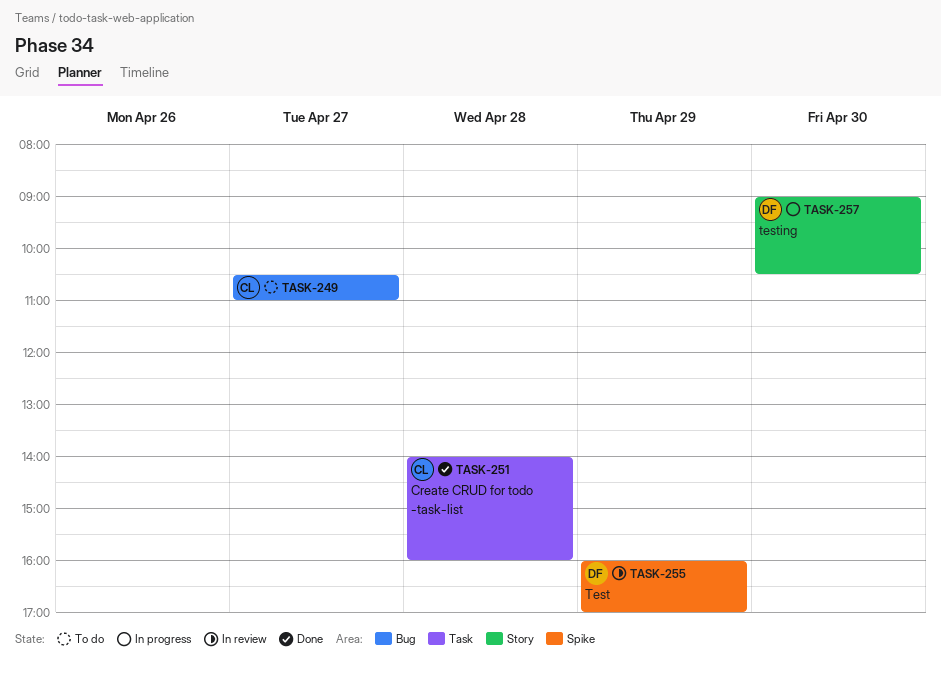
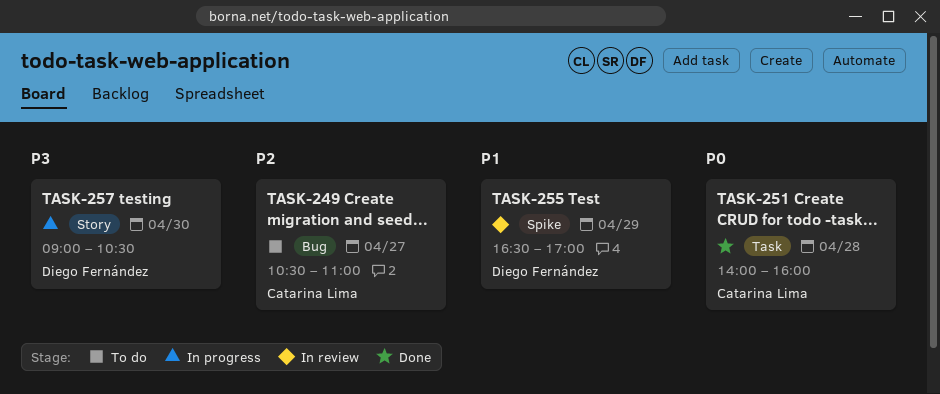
TASK-255, begins: 16:00 -> 16:30

